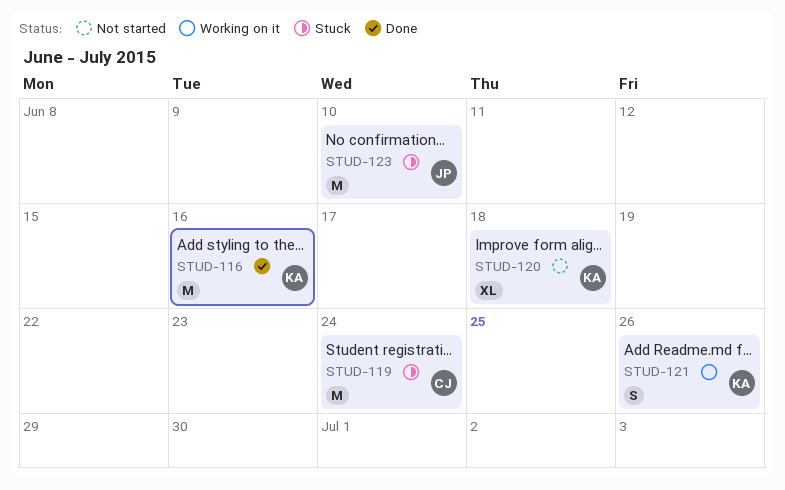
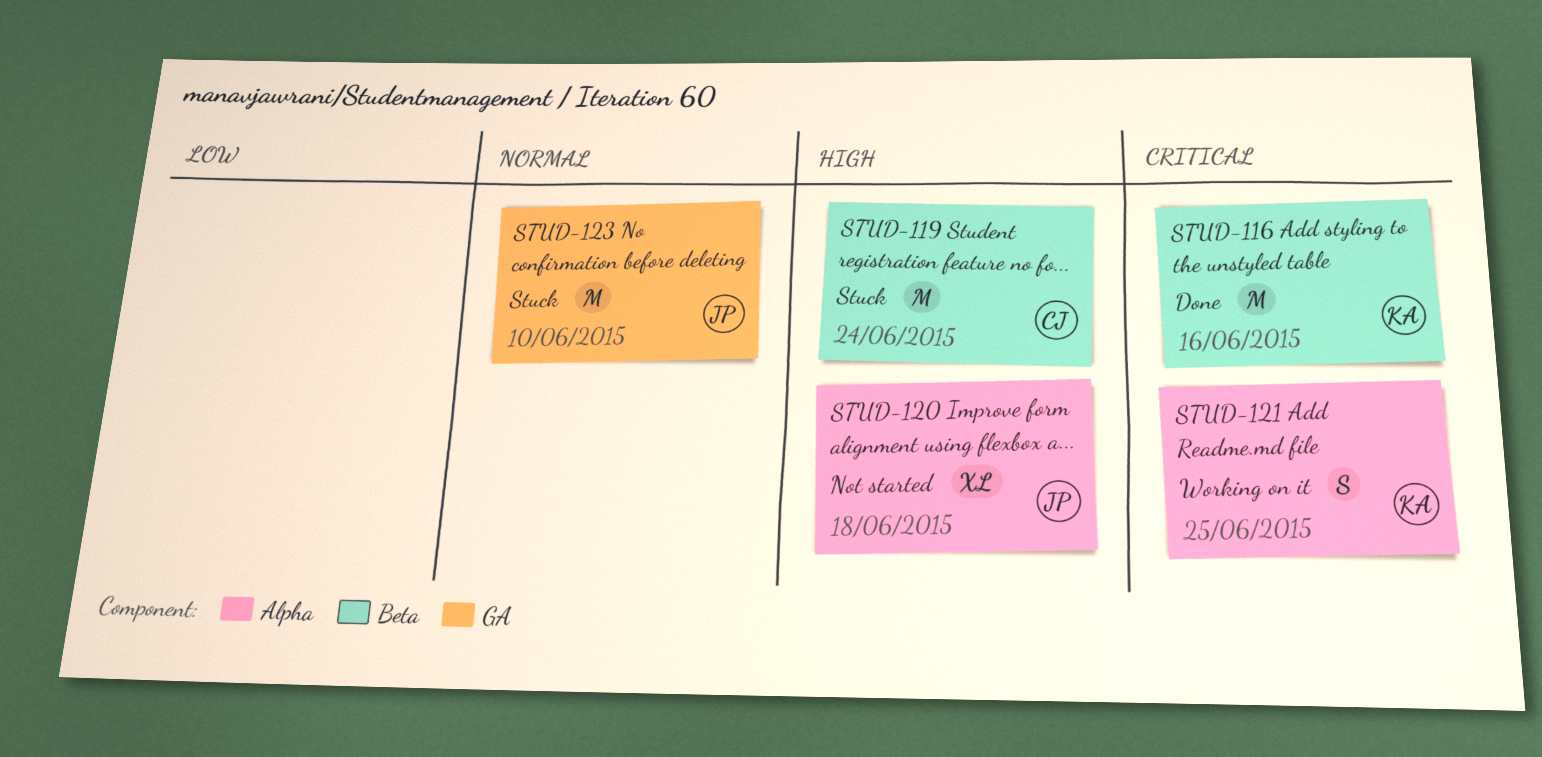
STUD-120, owner: KA -> JP
STUD-121, due: Jun 26 -> Jun 25

